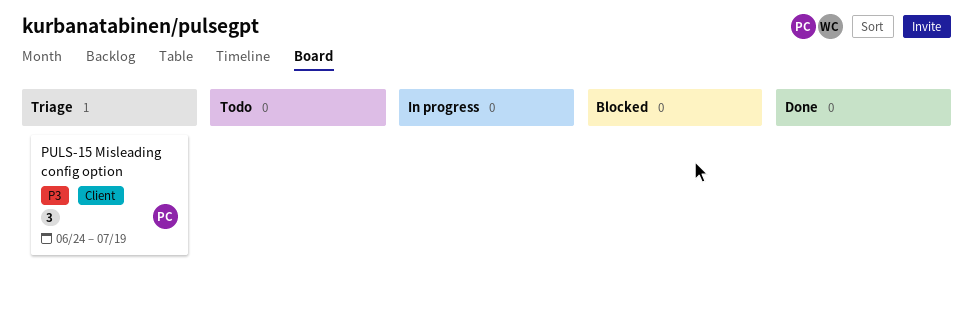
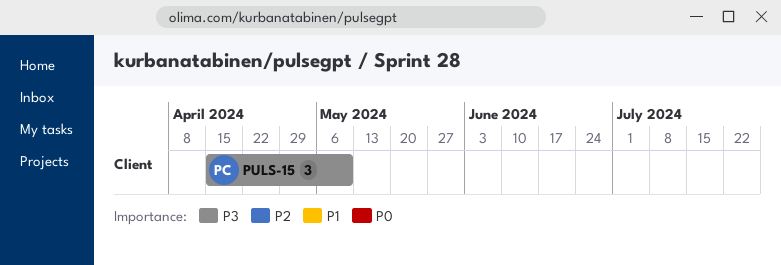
PULS-15, start: Jun 24 -> Apr 15
PULS-15, due: Jul 19 -> May 10

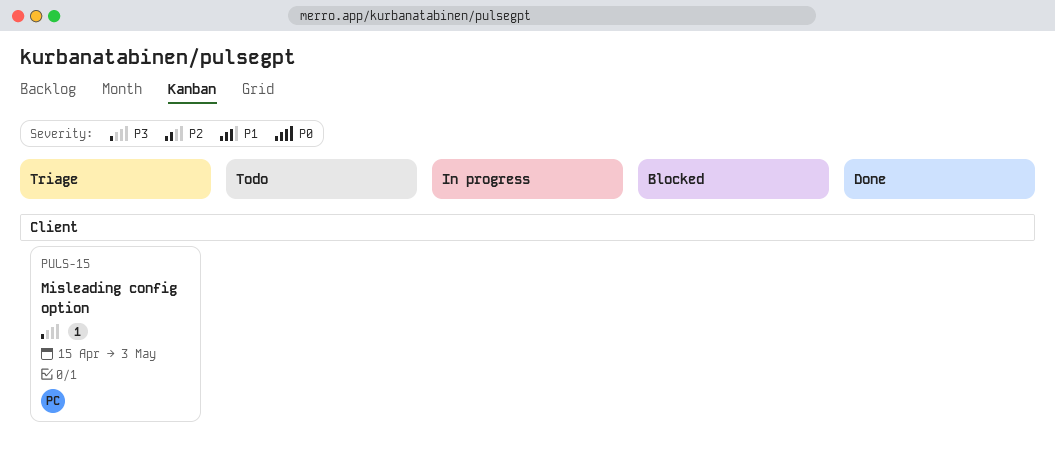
PULS-15, estimate: 3 -> 1
PULS-15, due: May 10 -> May 3

